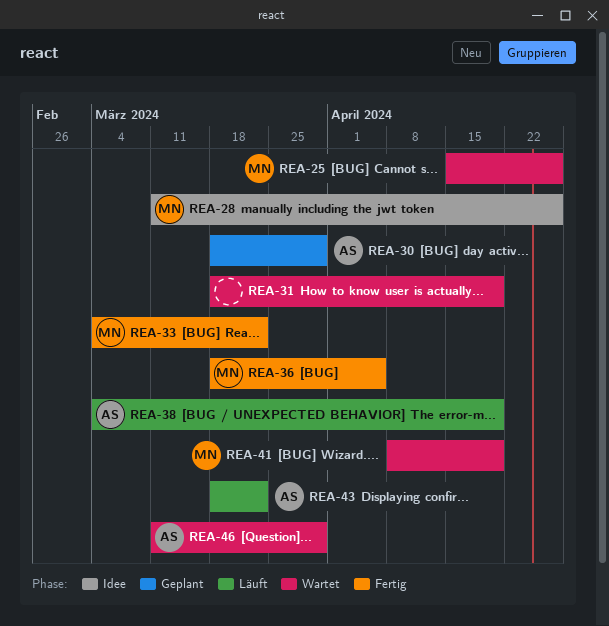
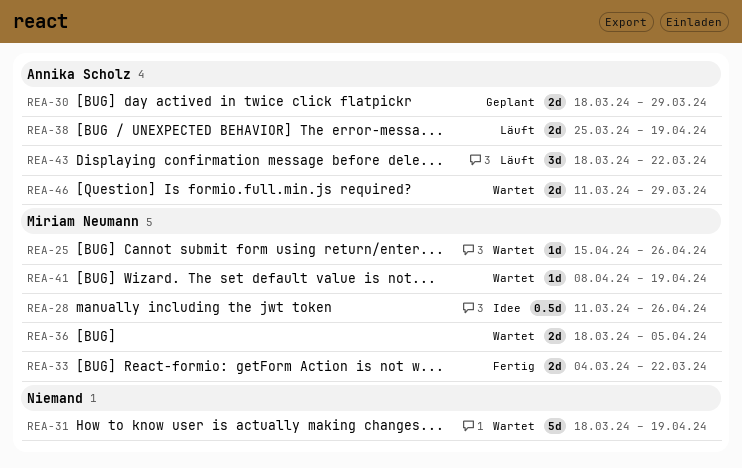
REA-36, status: Fertig -> Wartet
REA-38, start: Mar 4 -> Mar 25

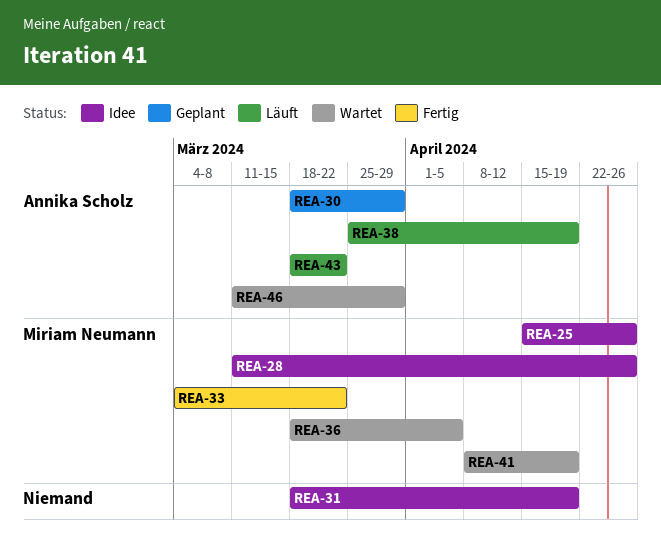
REA-25, status: Wartet -> Idee
REA-31, status: Wartet -> Idee

